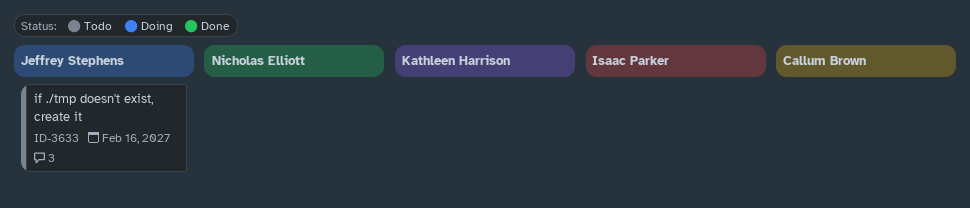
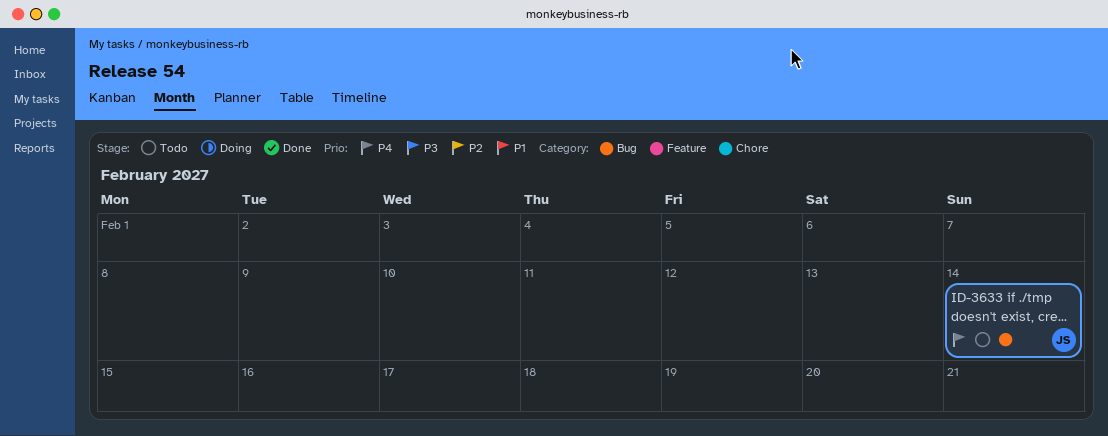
ID-3633, due: Feb 16 -> Feb 14

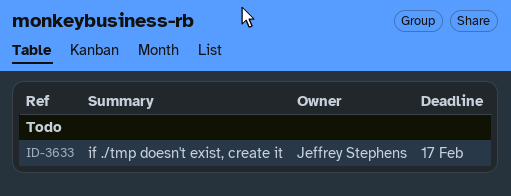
ID-3633, due: Feb 14 -> Feb 17

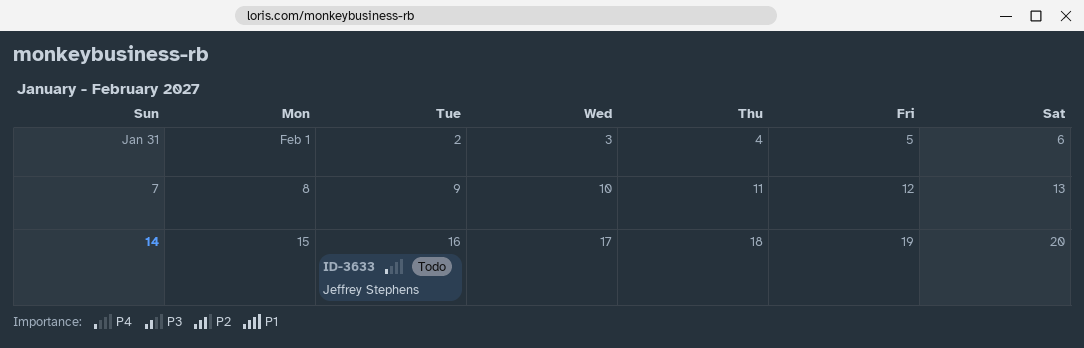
ID-3633, due: Feb 17 -> Feb 16

